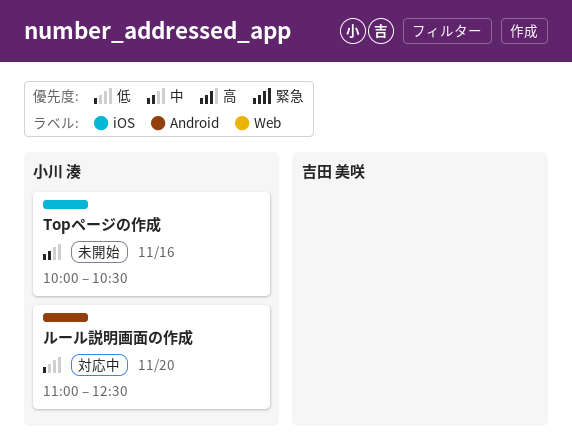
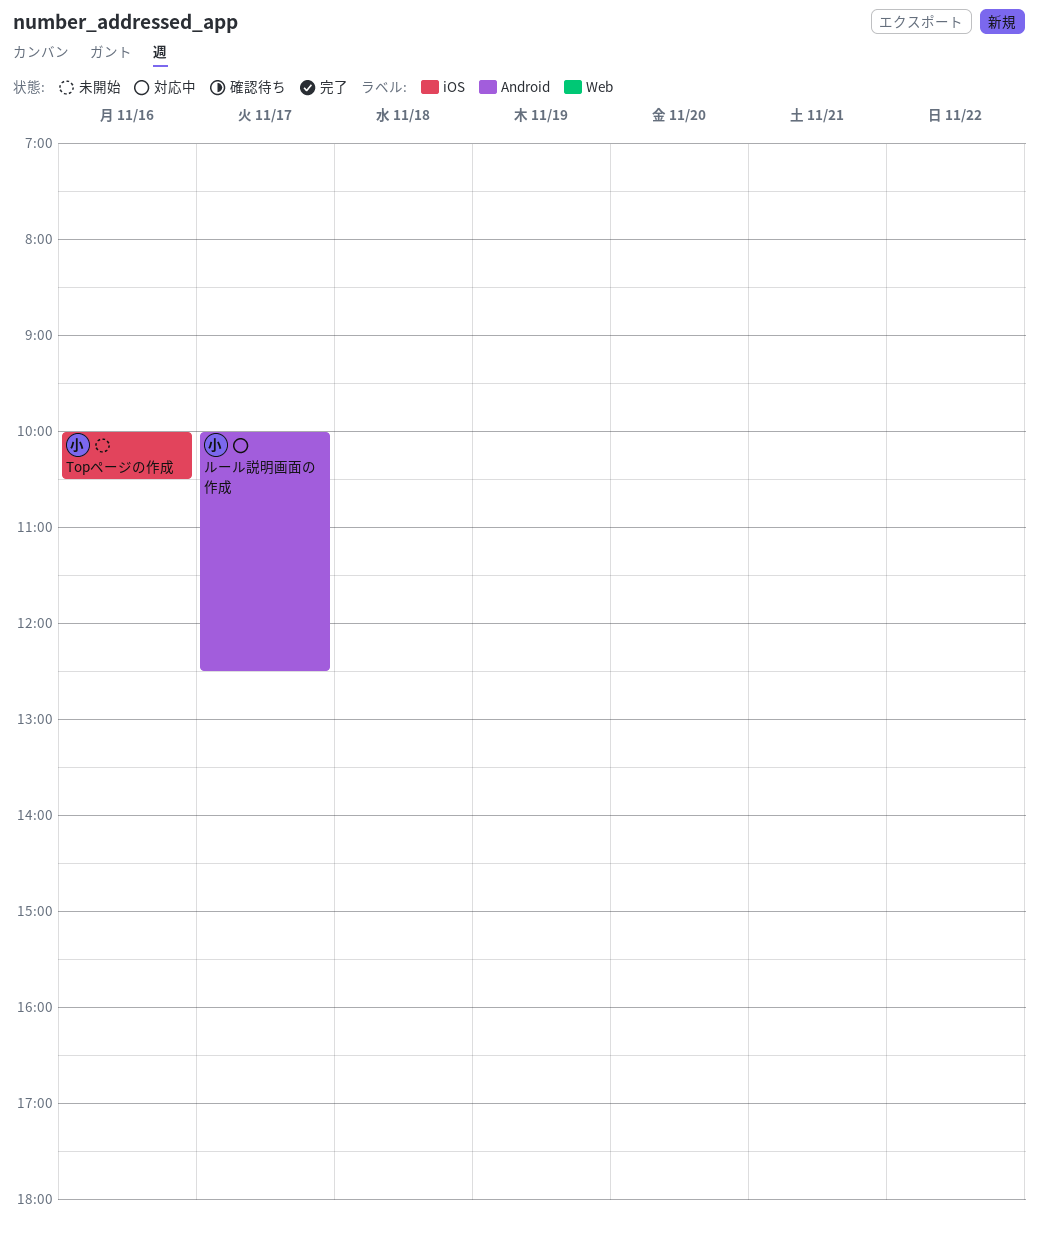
ルール説明画面の作成, day: Nov 20 -> Nov 17
ルール説明画面の作成, begins: 11:00 -> 10:00

